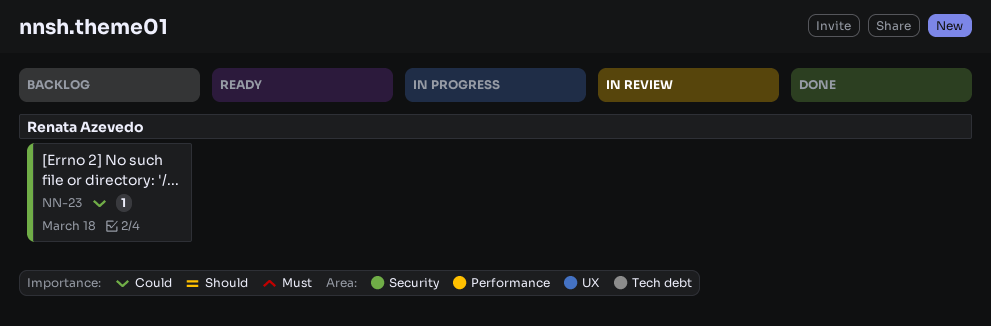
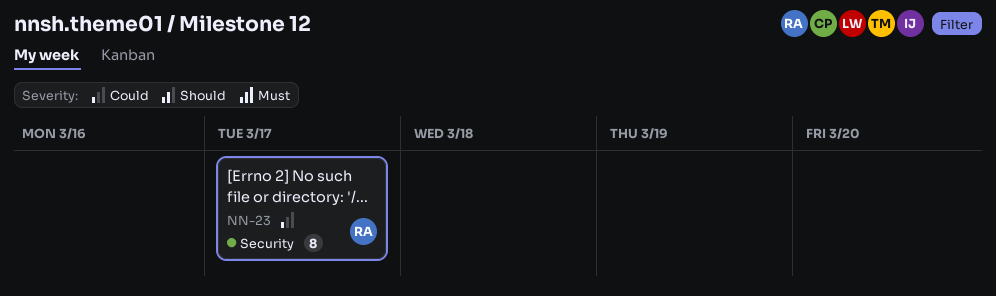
NN-23, estimate: 1 -> 8
NN-23, due: Mar 18 -> Mar 17

